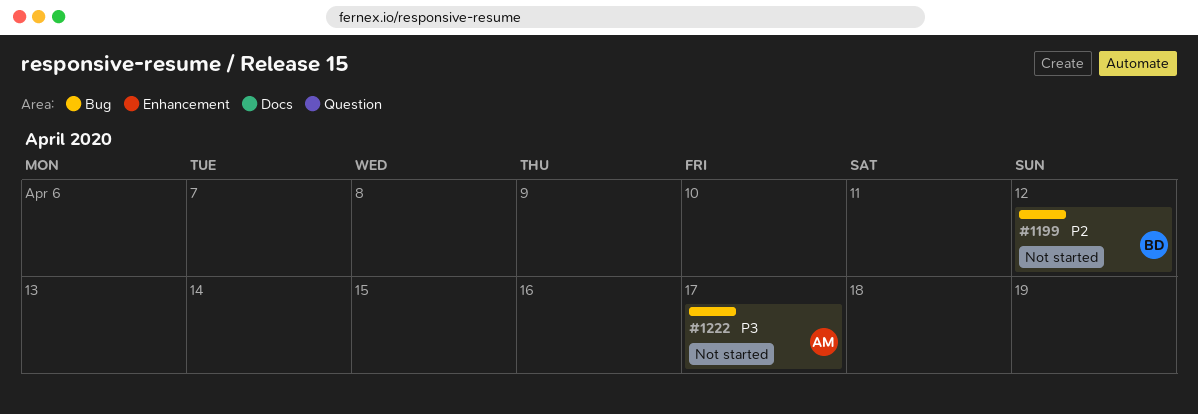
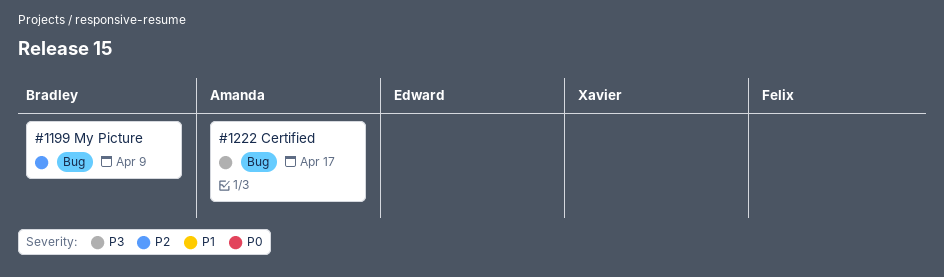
#1199, due: Apr 12 -> Apr 9

